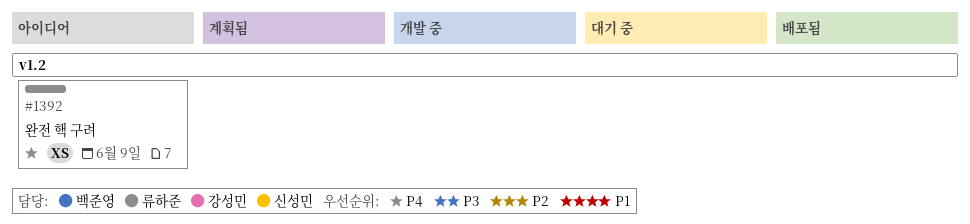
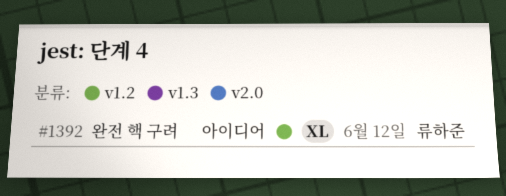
#1392, estimate: XS -> XL
#1392, due: Jun 9 -> Jun 12

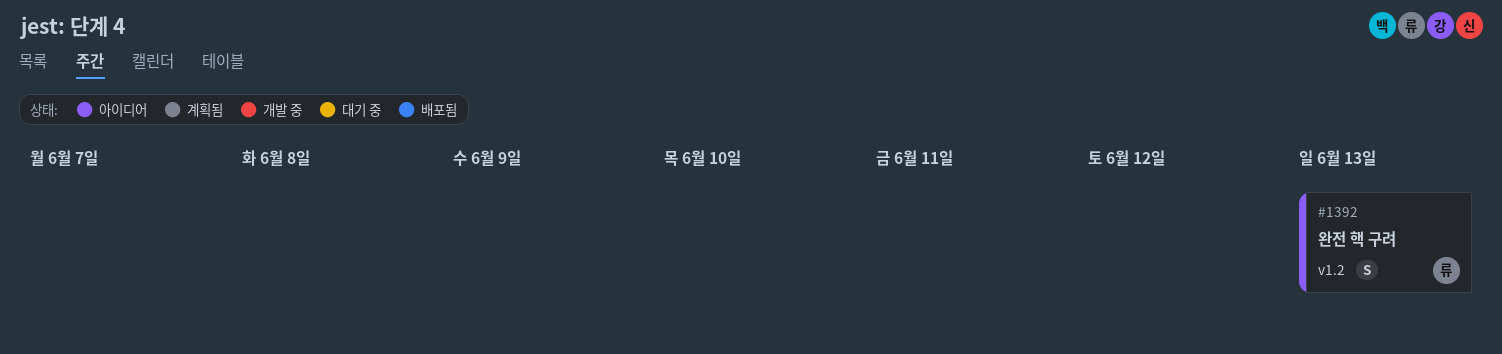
#1392, estimate: XL -> S
#1392, due: Jun 12 -> Jun 13

